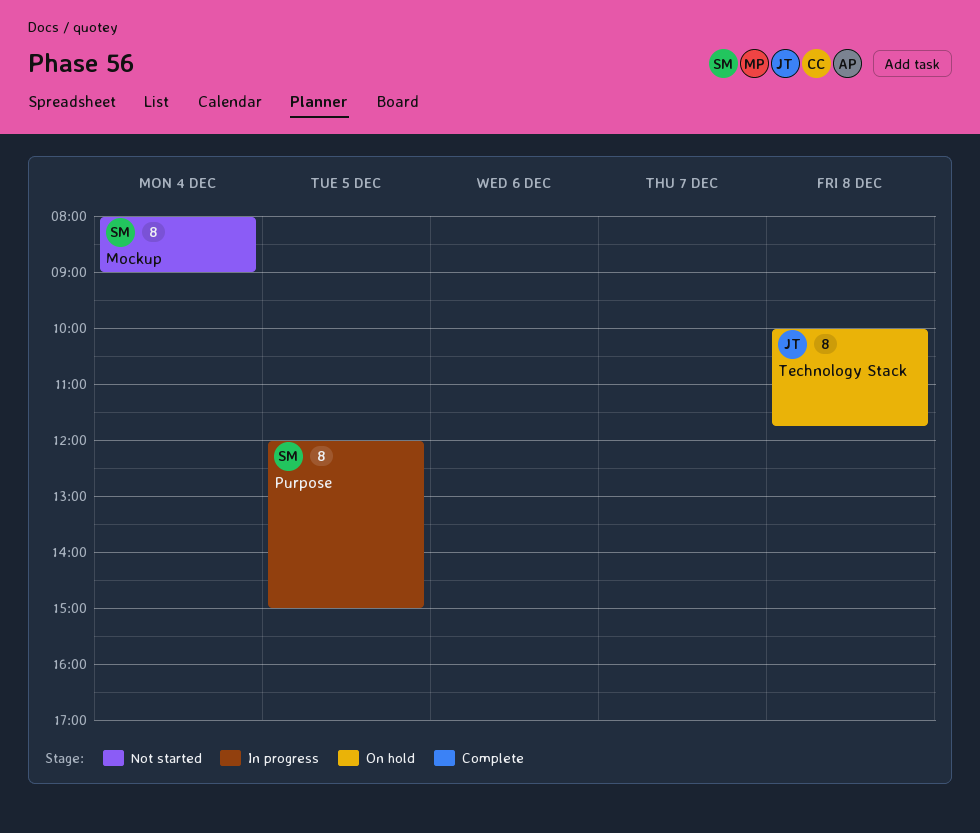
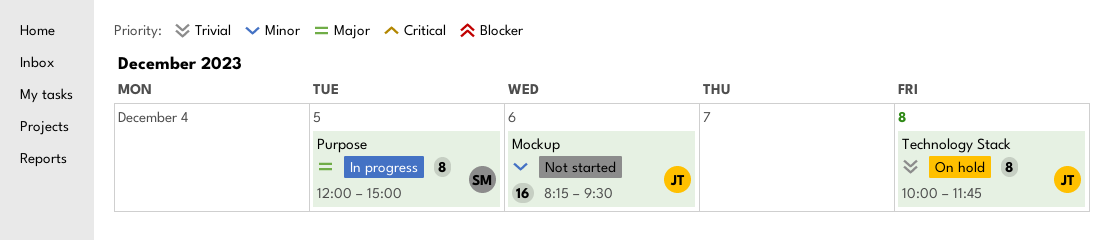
Mockup, owner: SM -> JT
Mockup, estimate: 8 -> 16
Mockup, day: Dec 4 -> Dec 6
Mockup, begins: 08:00 -> 08:15
Mockup, ends: 09:00 -> 09:30

